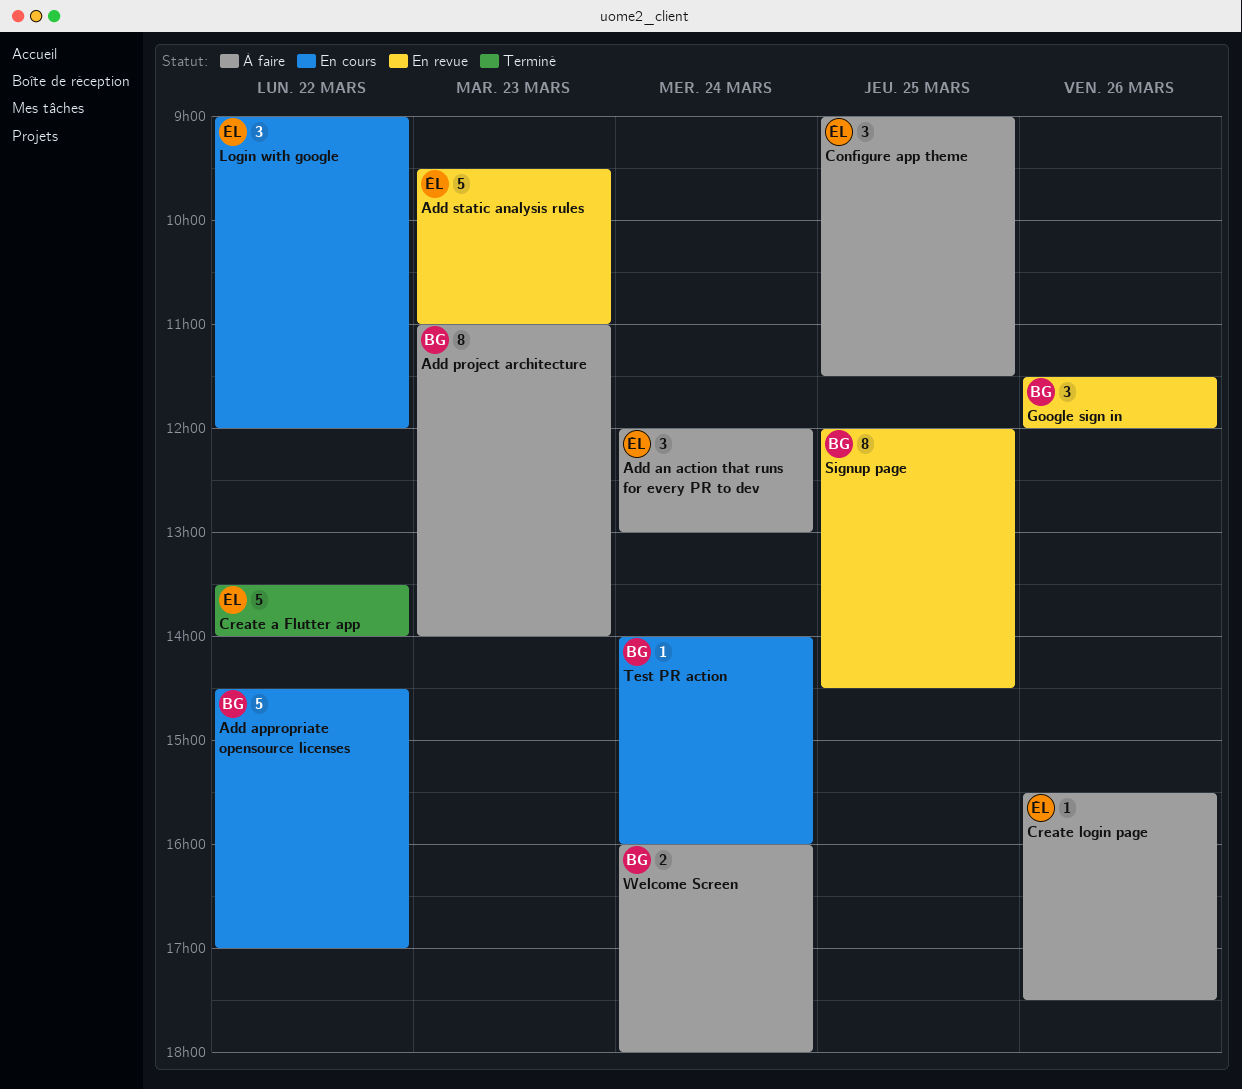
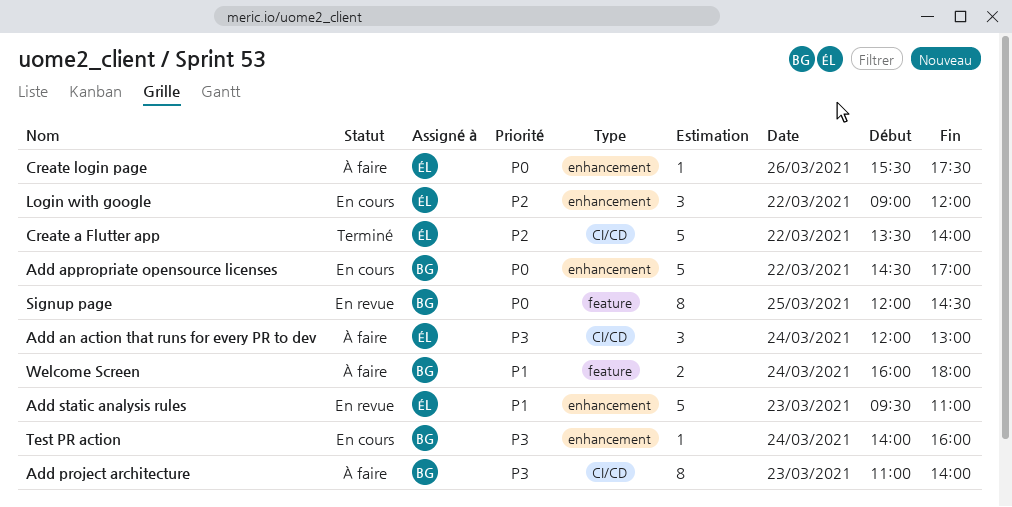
Configure app theme: present -> none
Google sign in: present -> none

